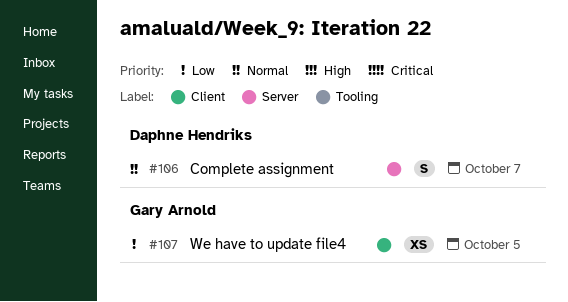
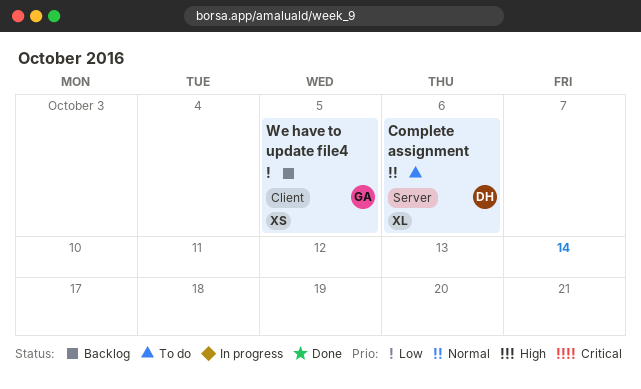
Complete assignment, estimate: S -> XL
Complete assignment, due: Oct 7 -> Oct 6

